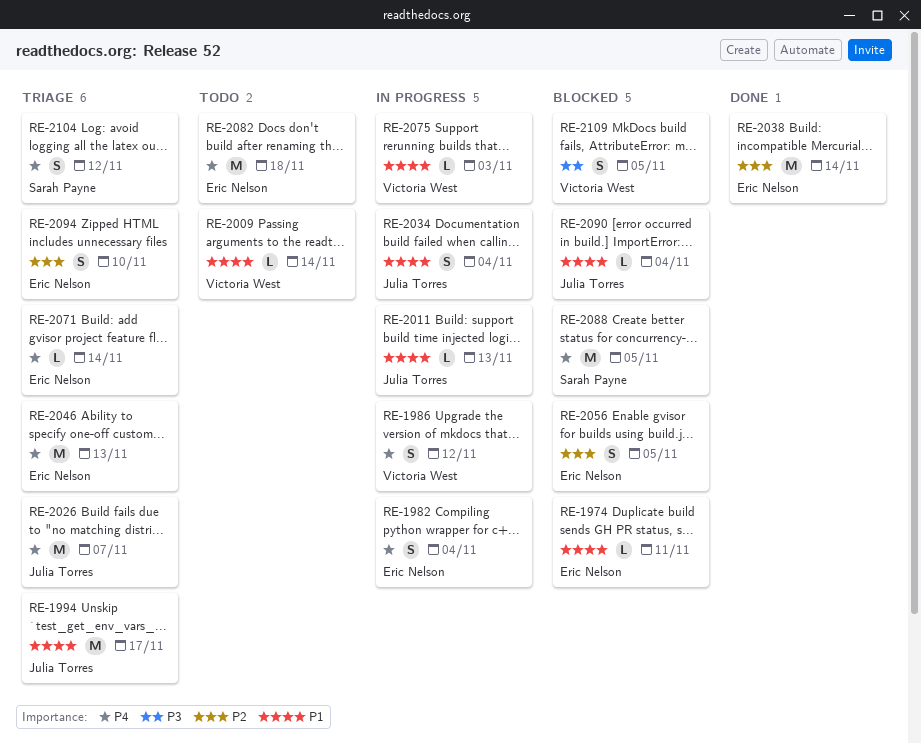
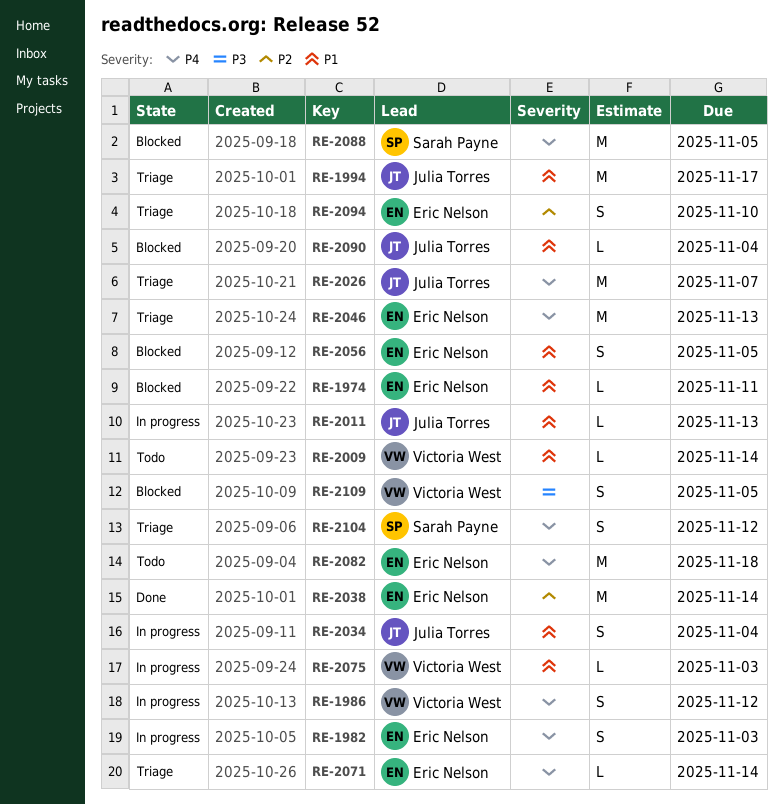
RE-1982, due: Nov 4 -> Nov 3
RE-2056, priority: P2 -> P1

